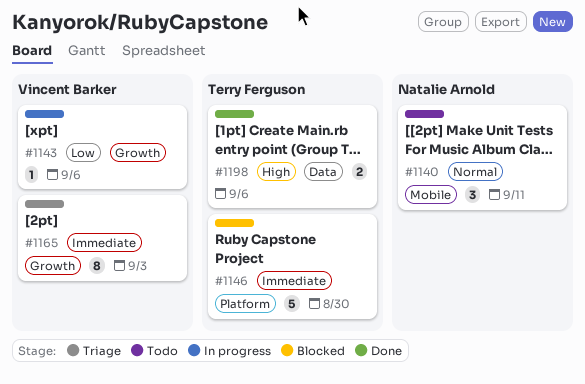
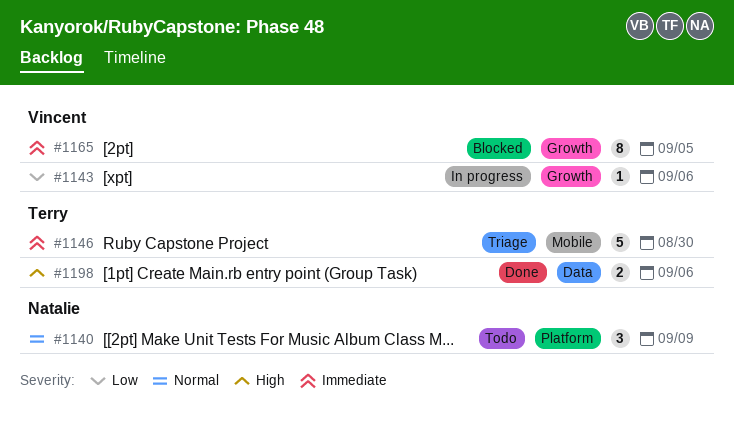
#1140, label: Mobile -> Platform
#1140, due: Sep 11 -> Sep 9
#1146, status: Blocked -> Triage
#1146, label: Platform -> Mobile
#1165, status: Triage -> Blocked
#1165, due: Sep 3 -> Sep 5

